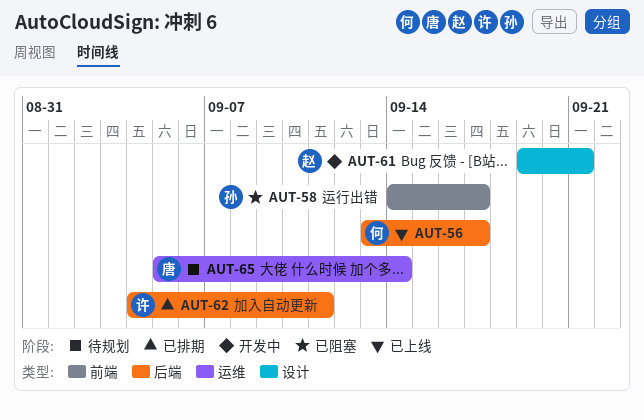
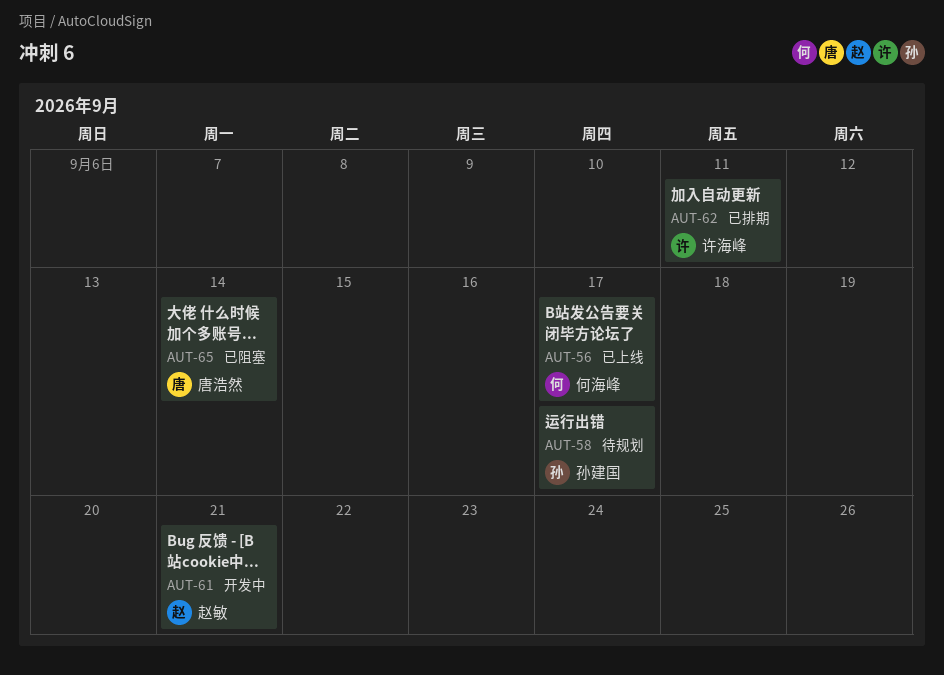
AUT-58, status: 已阻塞 -> 待规划
AUT-65, status: 待规划 -> 已阻塞

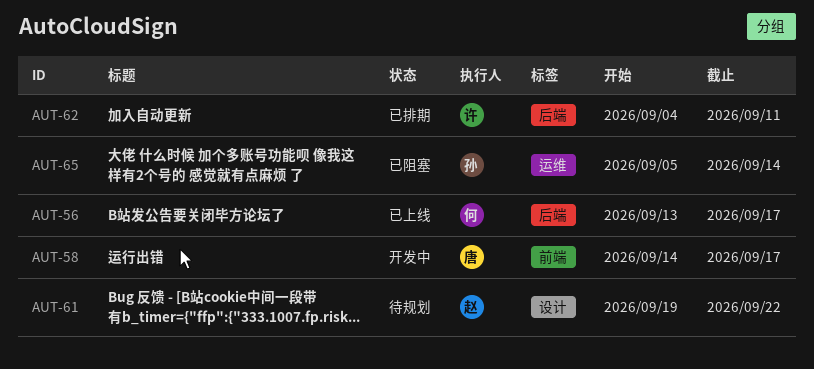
AUT-58, status: 待规划 -> 开发中
AUT-58, owner: 孙建国 -> 唐浩然
AUT-61, status: 开发中 -> 待规划
AUT-61, due: Sep 21 -> Sep 22
AUT-65, owner: 唐浩然 -> 孙建国

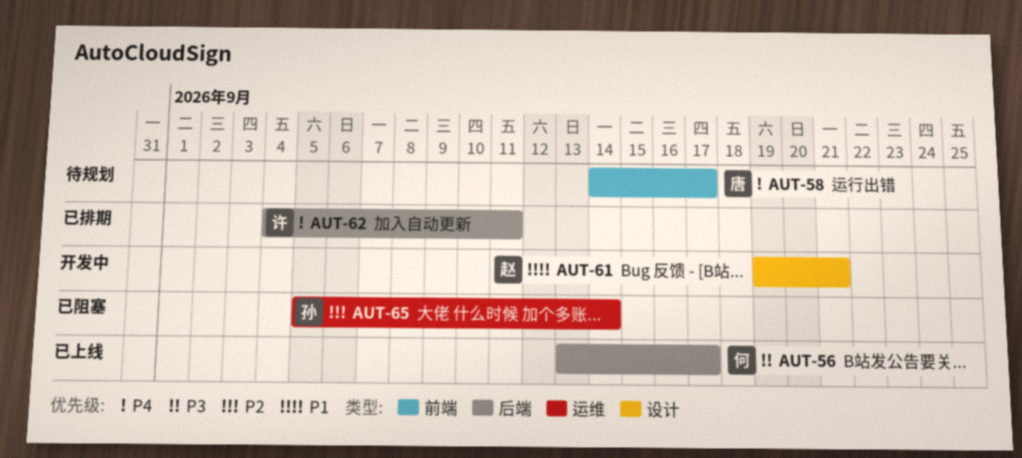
AUT-58, status: 开发中 -> 待规划
AUT-61, status: 待规划 -> 开发中
AUT-61, due: Sep 22 -> Sep 21

